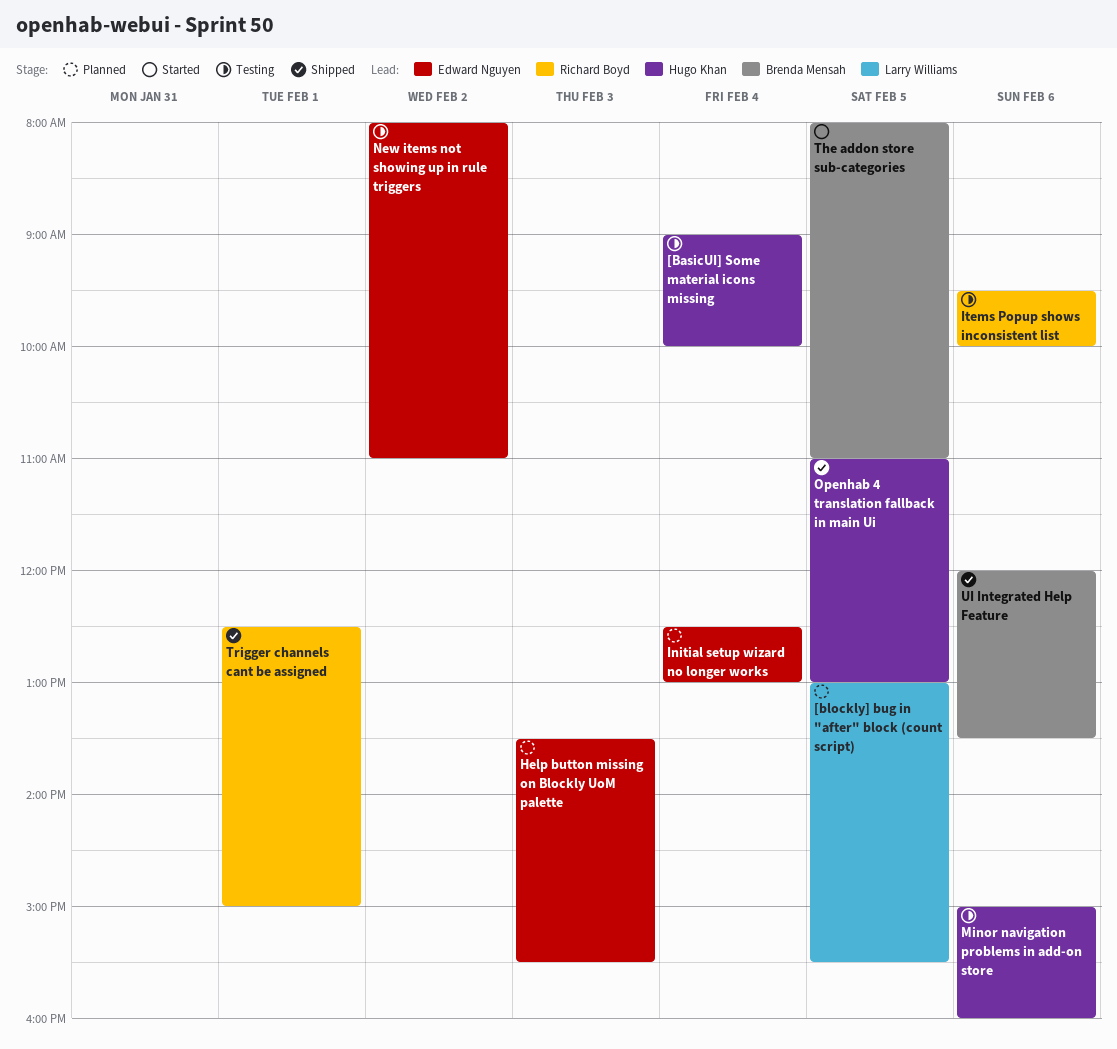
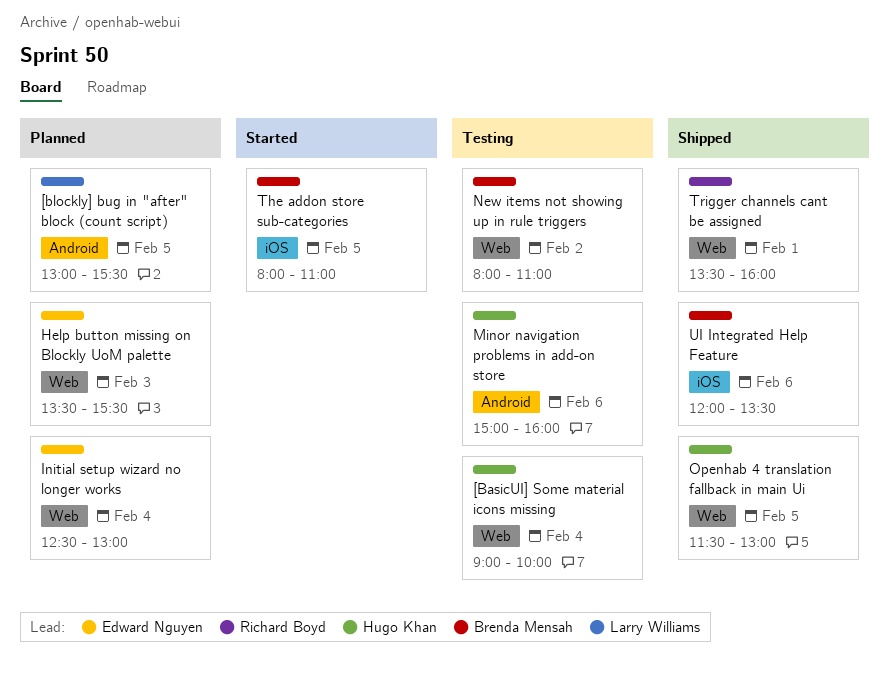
Items Popup shows inconsistent list: present -> none
New items not showing up in rule triggers, owner: Edward Nguyen -> Brenda Mensah
Openhab 4 translation fallback in main Ui, begins: 11:00 -> 11:30
Trigger channels cant be assigned, begins: 12:30 -> 13:30
Trigger channels cant be assigned, ends: 15:00 -> 16:00

